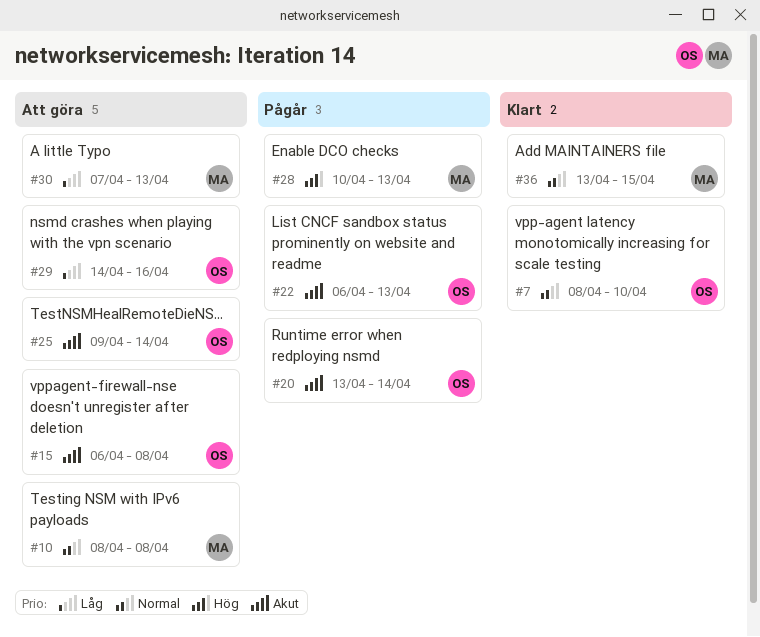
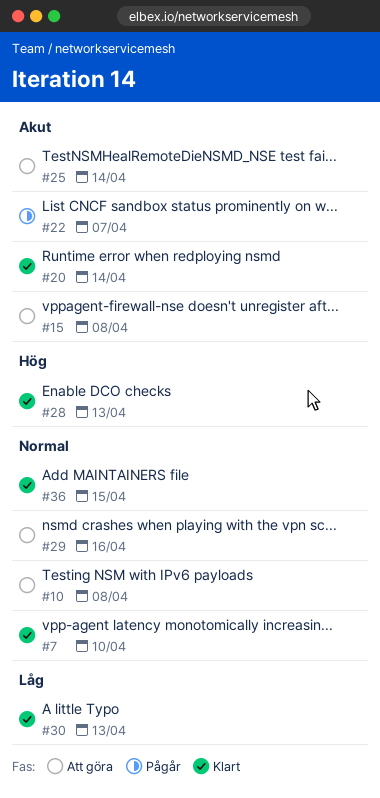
#20, status: Pågår -> Klart
#22, due: Apr 13 -> Apr 7
#28, status: Pågår -> Klart
#29, priority: Låg -> Normal
#30, status: Att göra -> Klart

